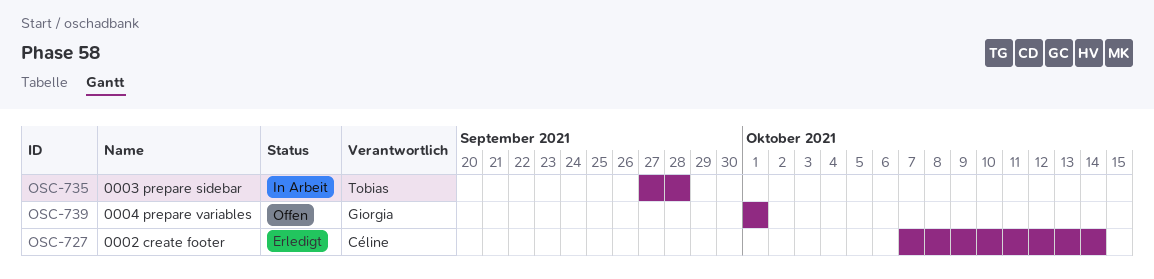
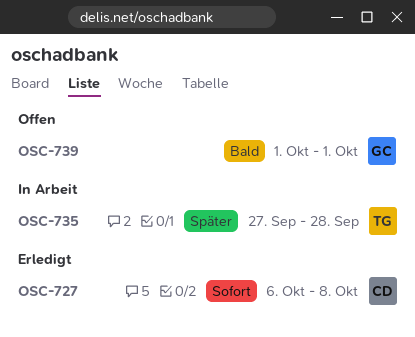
OSC-727, start: Oct 7 -> Oct 6
OSC-727, due: Oct 14 -> Oct 8

